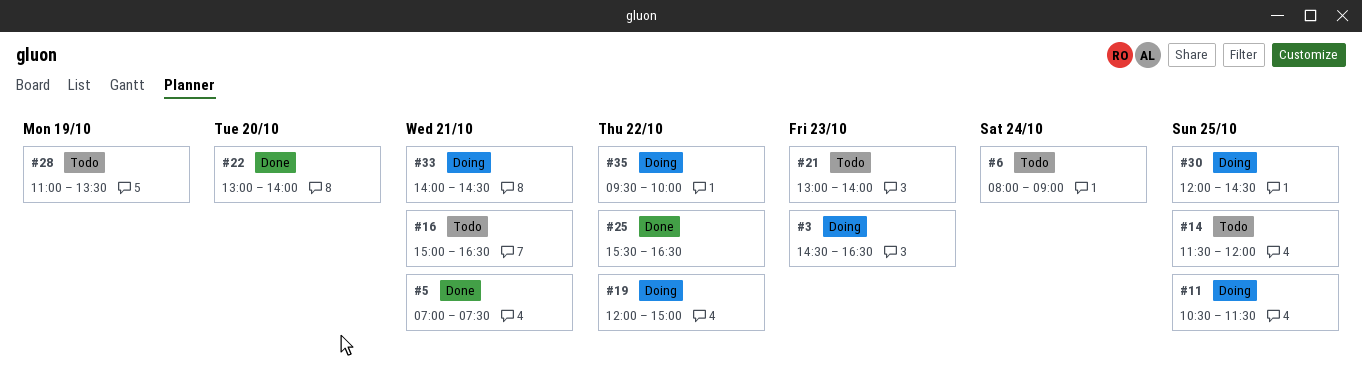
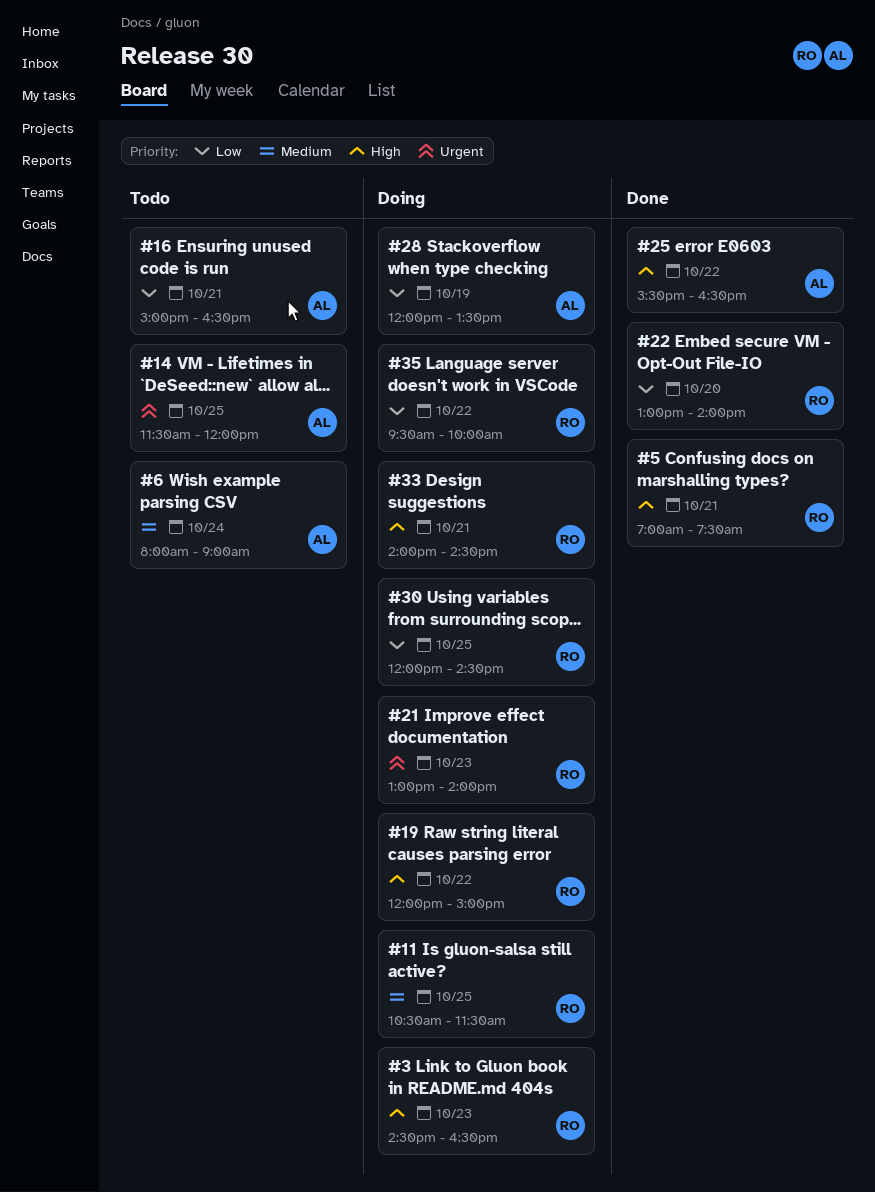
#21, status: Todo -> Doing
#28, status: Todo -> Doing
#28, begins: 11:00 -> 12:00

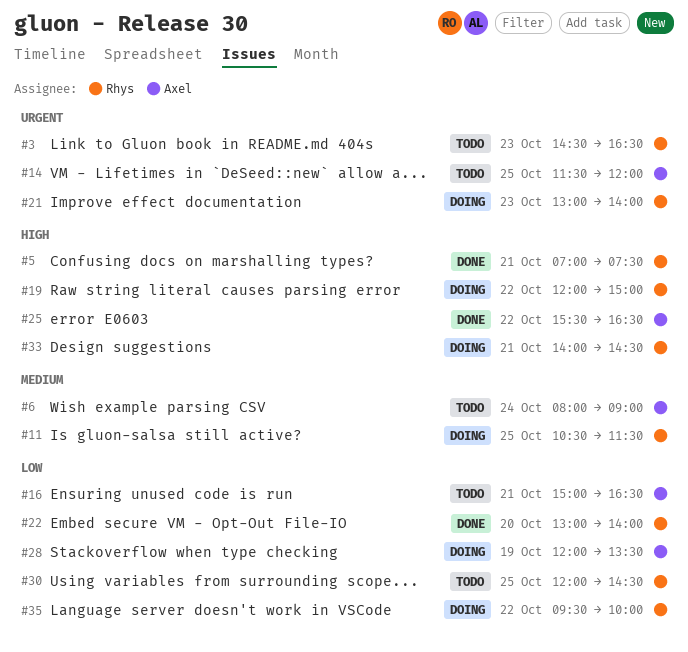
#3, status: Doing -> Todo
#3, priority: High -> Urgent
#30, status: Doing -> Todo

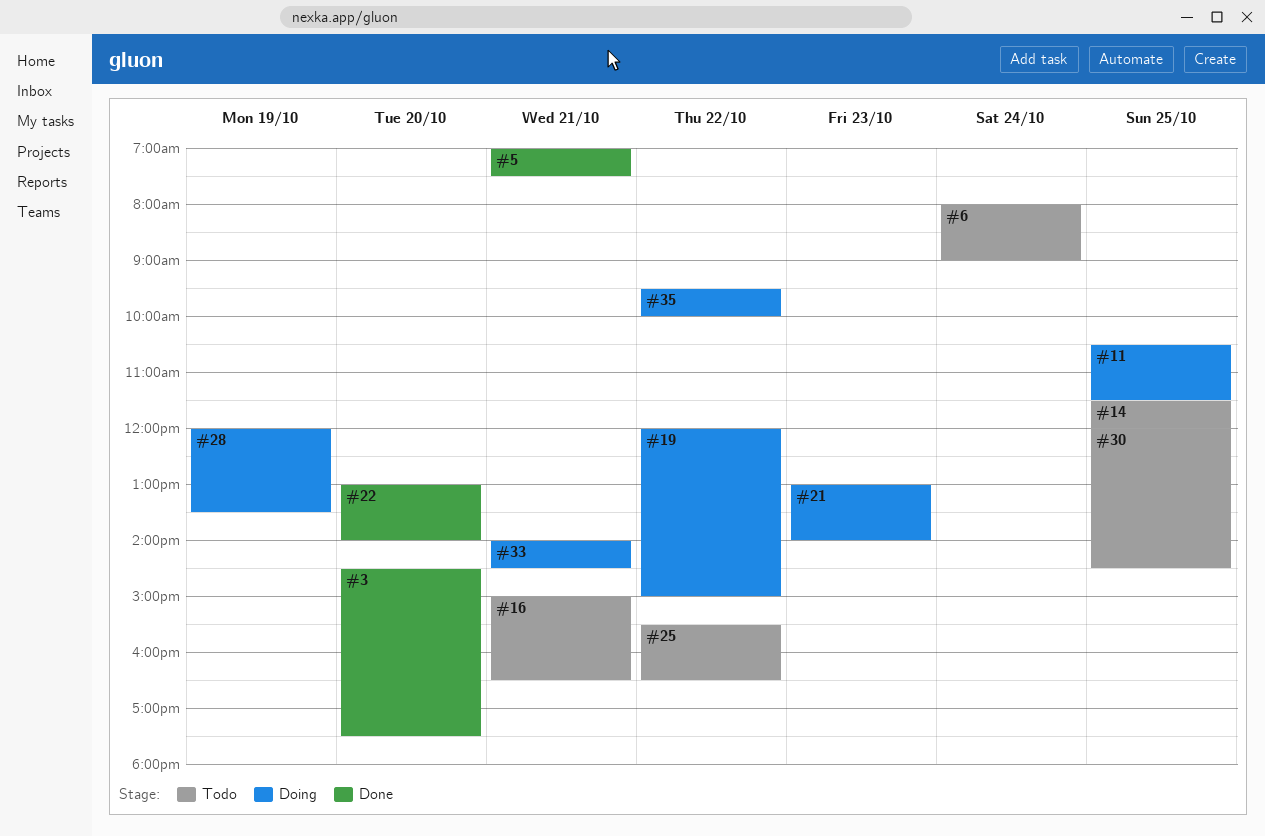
#3, status: Todo -> Done
#3, day: Oct 23 -> Oct 20
#3, ends: 16:30 -> 17:30
#25, status: Done -> Todo

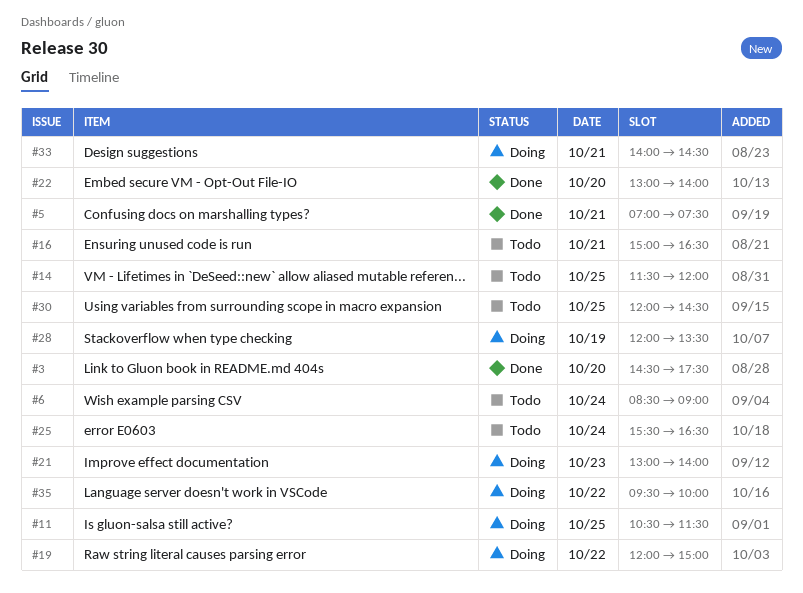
#6, begins: 08:00 -> 08:30
#25, day: Oct 22 -> Oct 24

